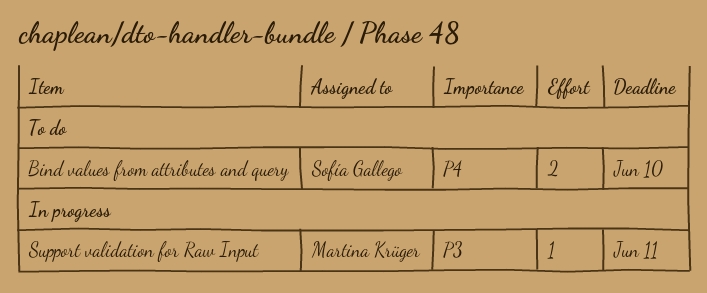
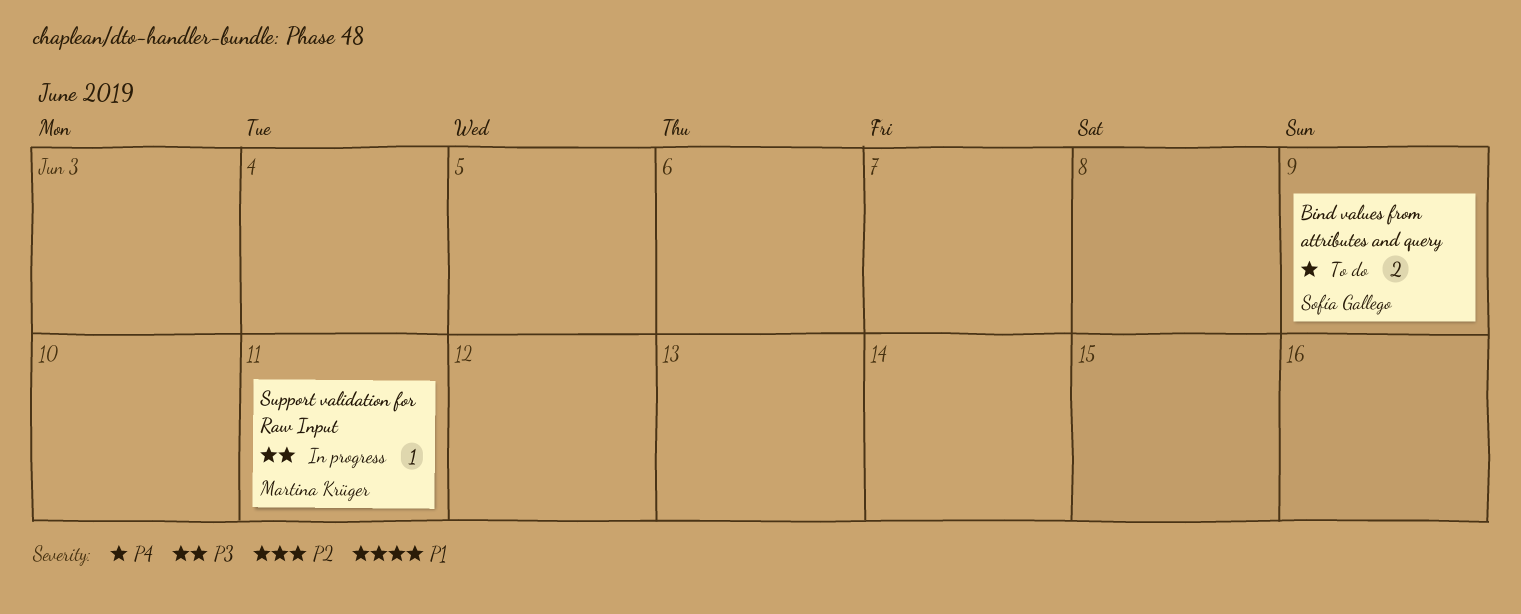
Bind values from attributes and query, due: Jun 10 -> Jun 9

